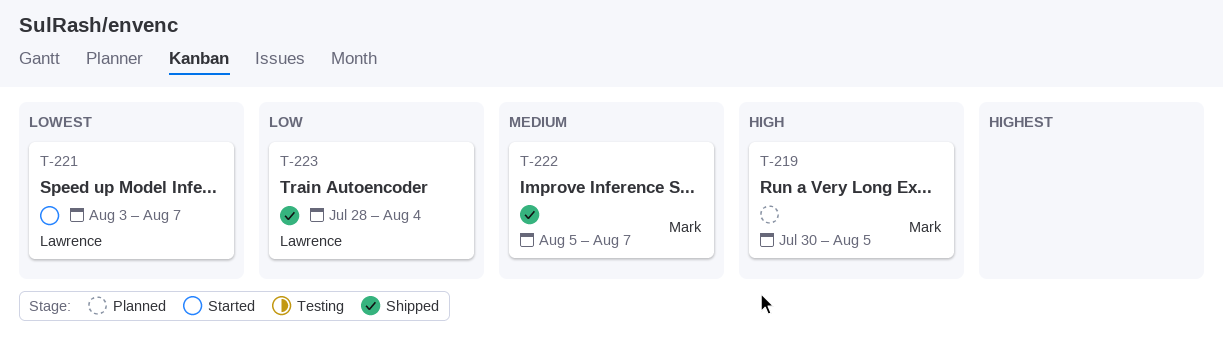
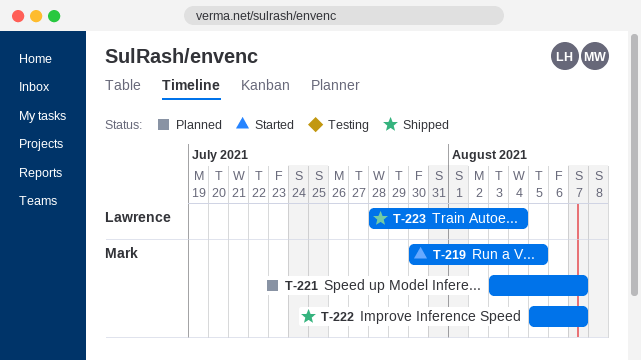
T-219, status: Planned -> Started
T-221, status: Started -> Planned
T-221, owner: Lawrence -> Mark

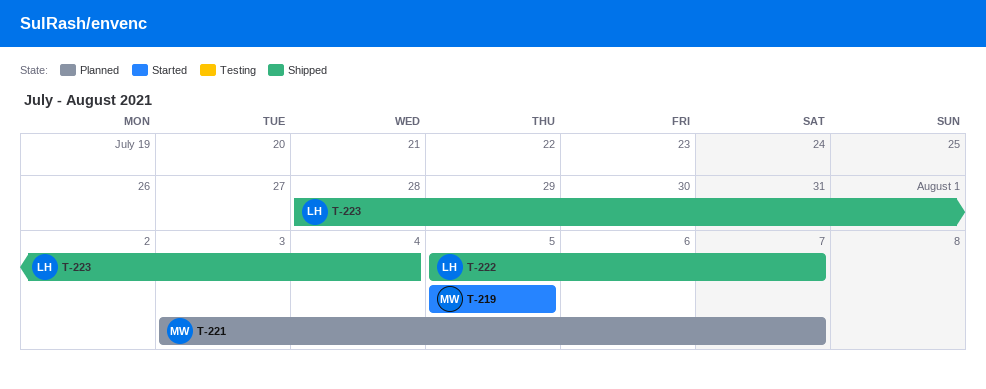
T-219, start: Jul 30 -> Aug 5
T-222, owner: Mark -> Lawrence

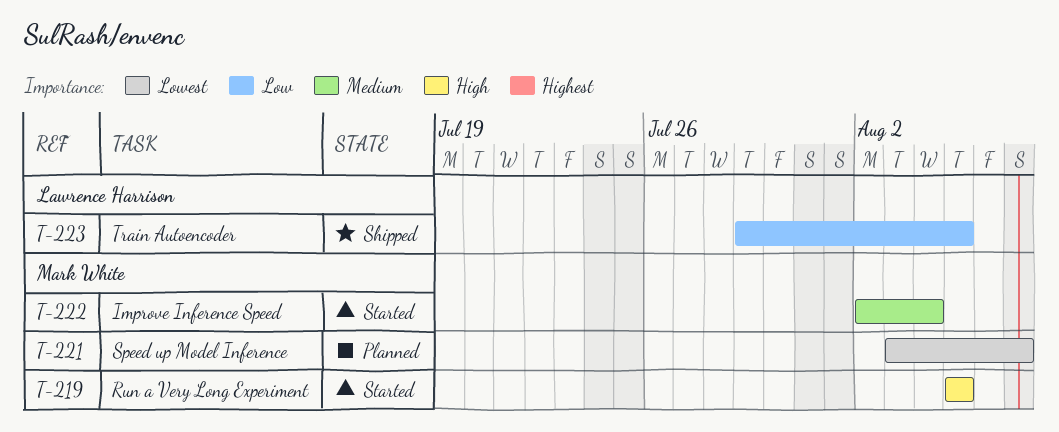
T-222, status: Shipped -> Started
T-222, owner: Lawrence Harrison -> Mark White
T-222, start: Aug 5 -> Aug 2
T-222, due: Aug 7 -> Aug 4
T-223, start: Jul 28 -> Jul 29
T-223, due: Aug 4 -> Aug 5

